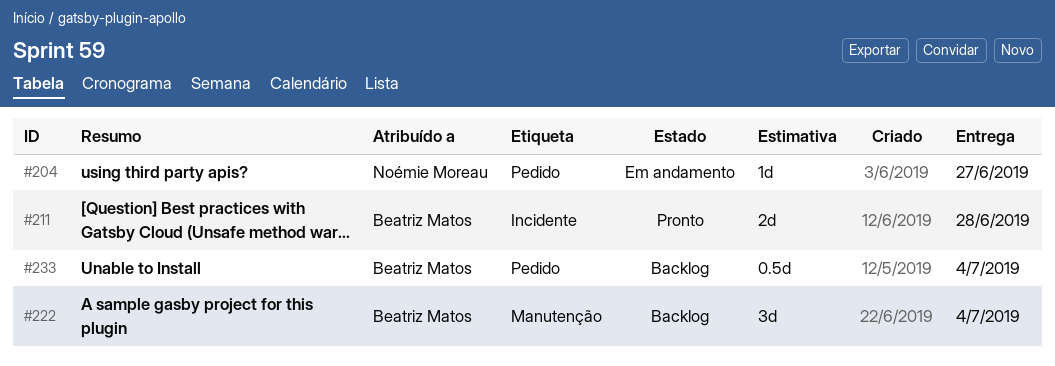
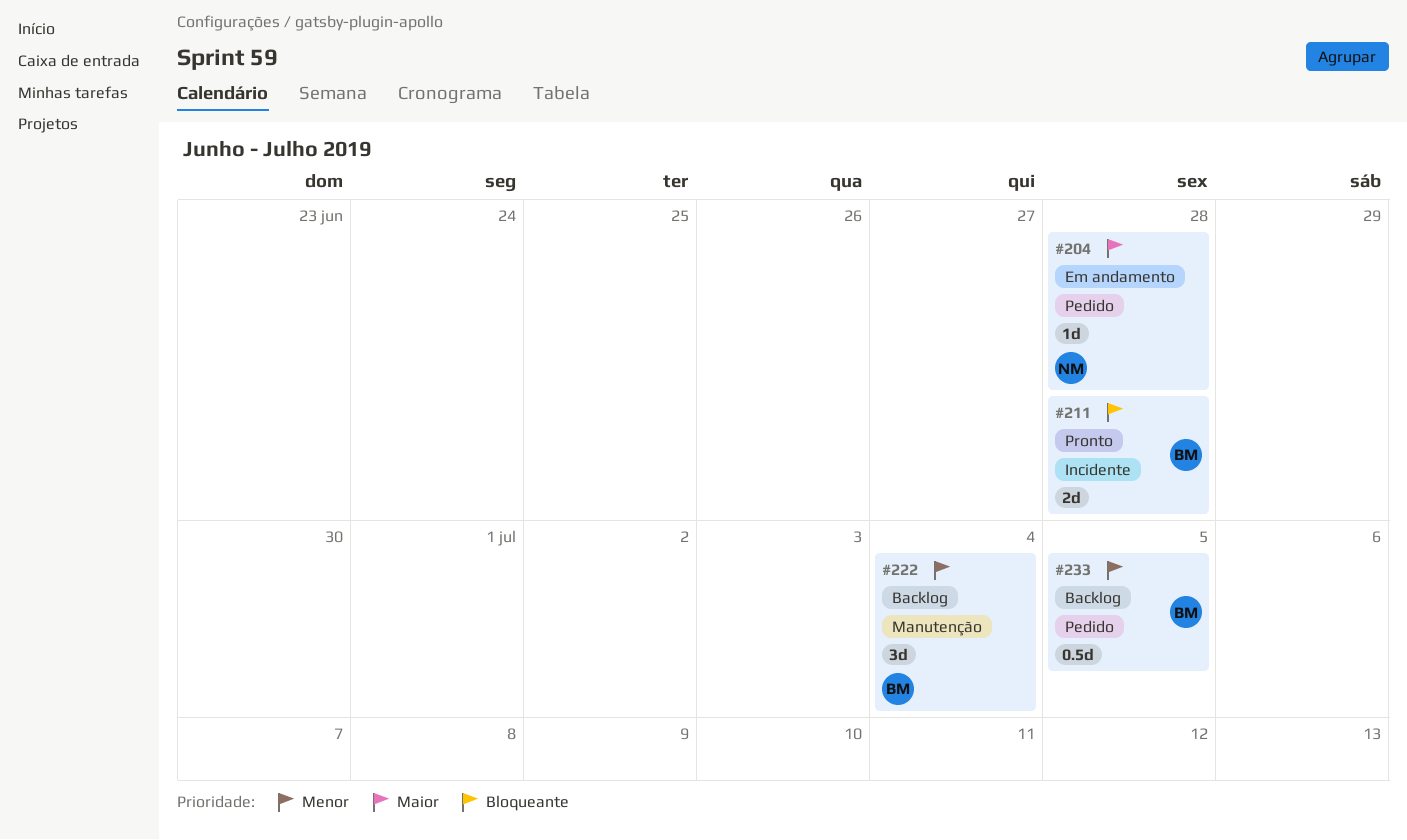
#204, due: Jun 27 -> Jun 28
#233, due: Jul 4 -> Jul 5

